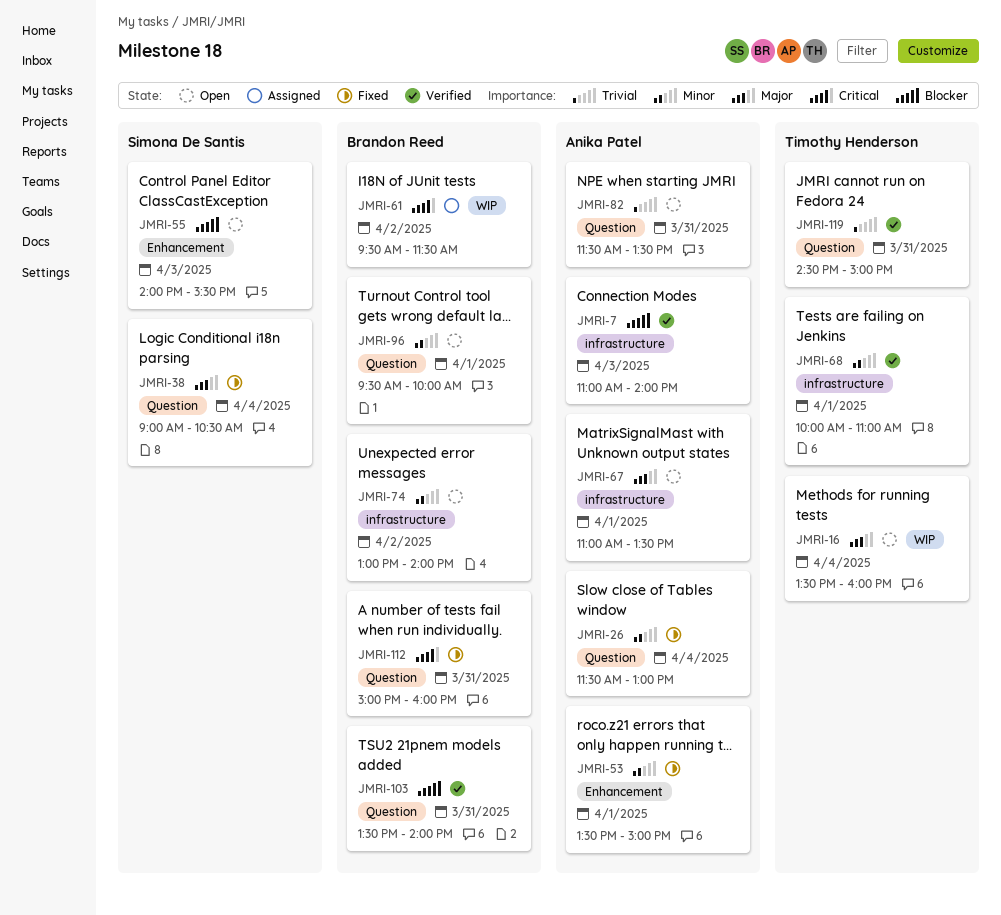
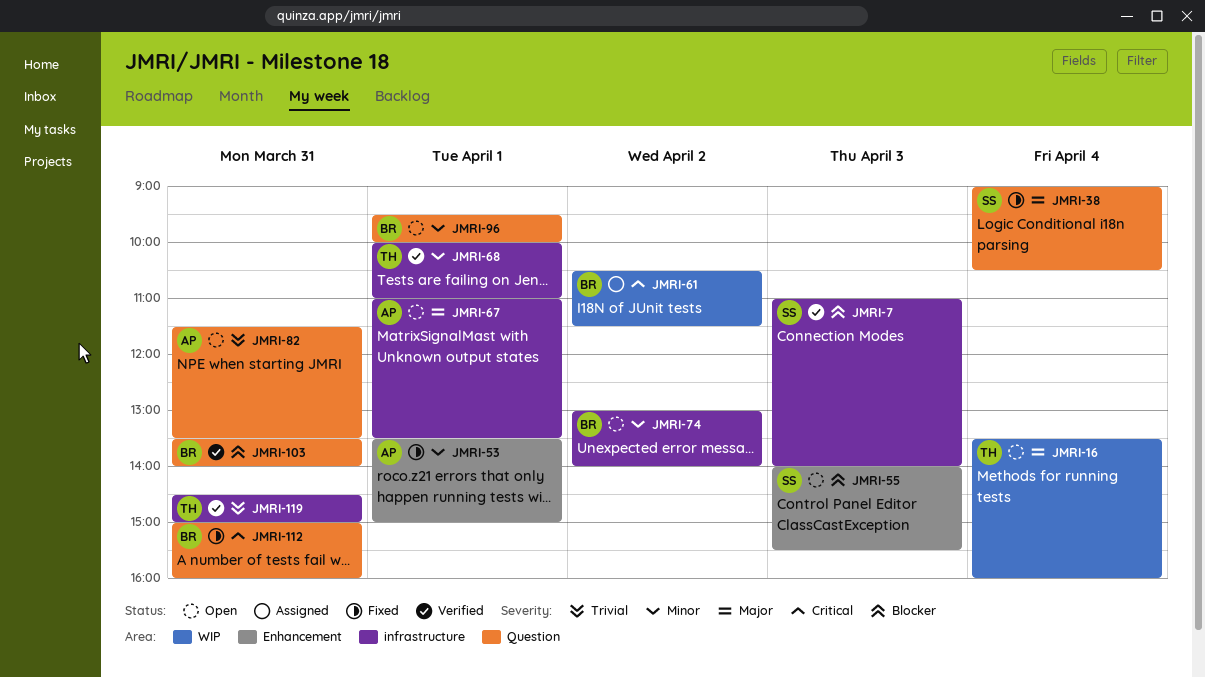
JMRI-7, owner: Anika Patel -> Simona De Santis
JMRI-26: present -> none
JMRI-61, begins: 09:30 -> 10:30
JMRI-119, label: Question -> infrastructure

